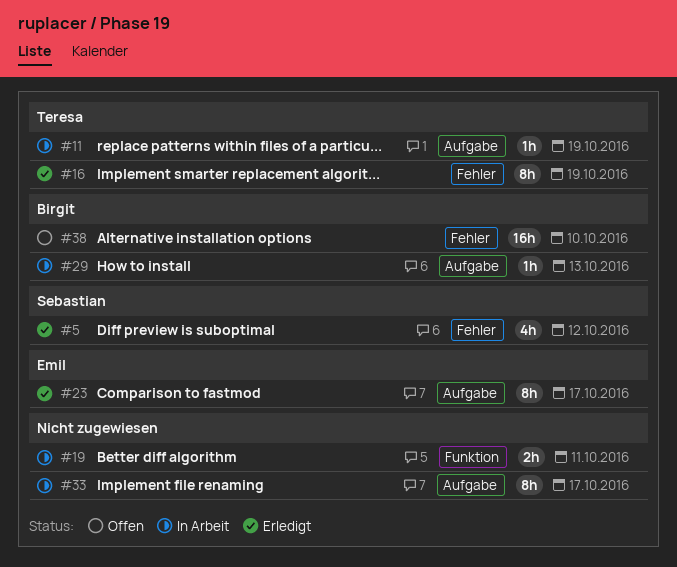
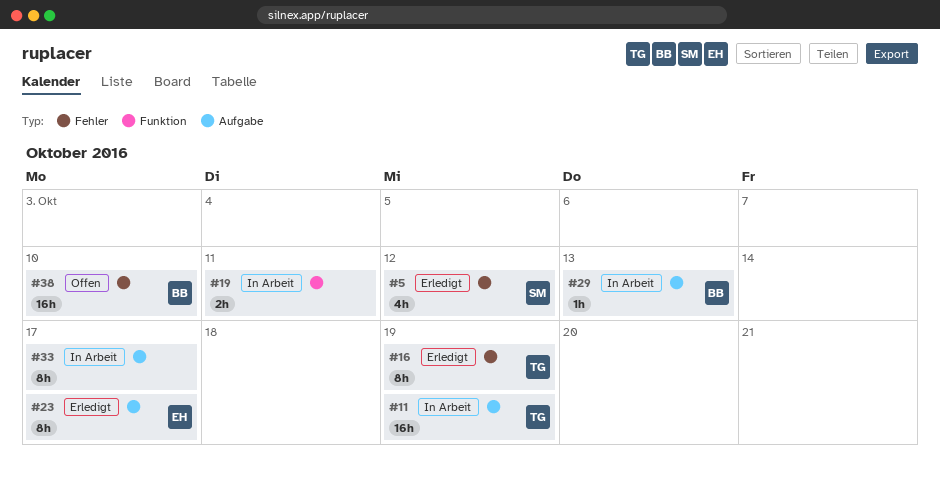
#11, estimate: 1h -> 16h

